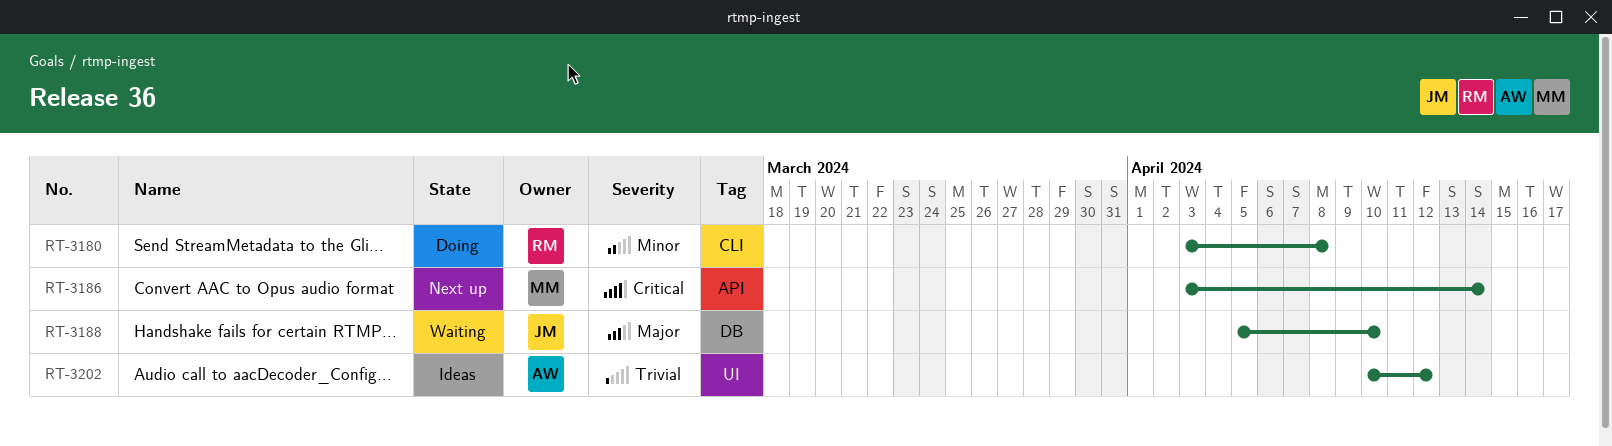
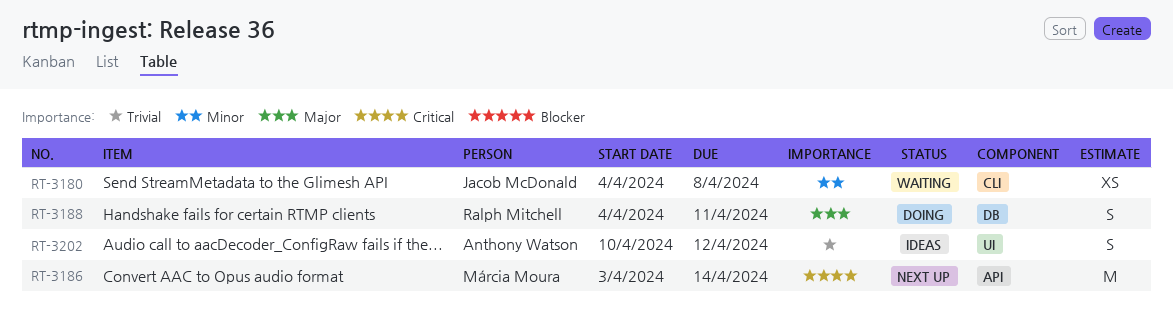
RT-3180, status: Doing -> Waiting
RT-3180, owner: Ralph Mitchell -> Jacob McDonald
RT-3180, start: Apr 3 -> Apr 4
RT-3188, status: Waiting -> Doing
RT-3188, owner: Jacob McDonald -> Ralph Mitchell
RT-3188, start: Apr 5 -> Apr 4
RT-3188, due: Apr 10 -> Apr 11

